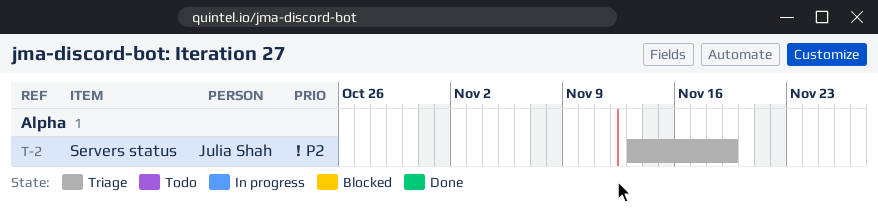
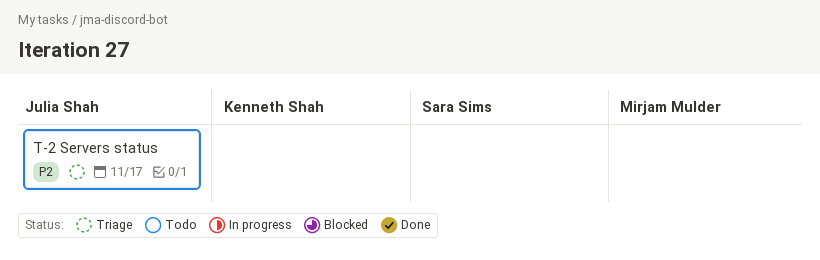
T-2, due: Nov 19 -> Nov 17

